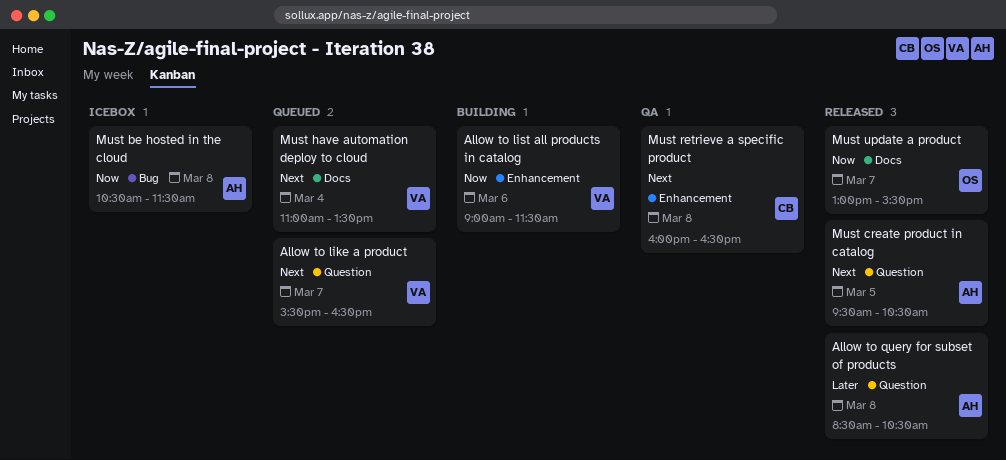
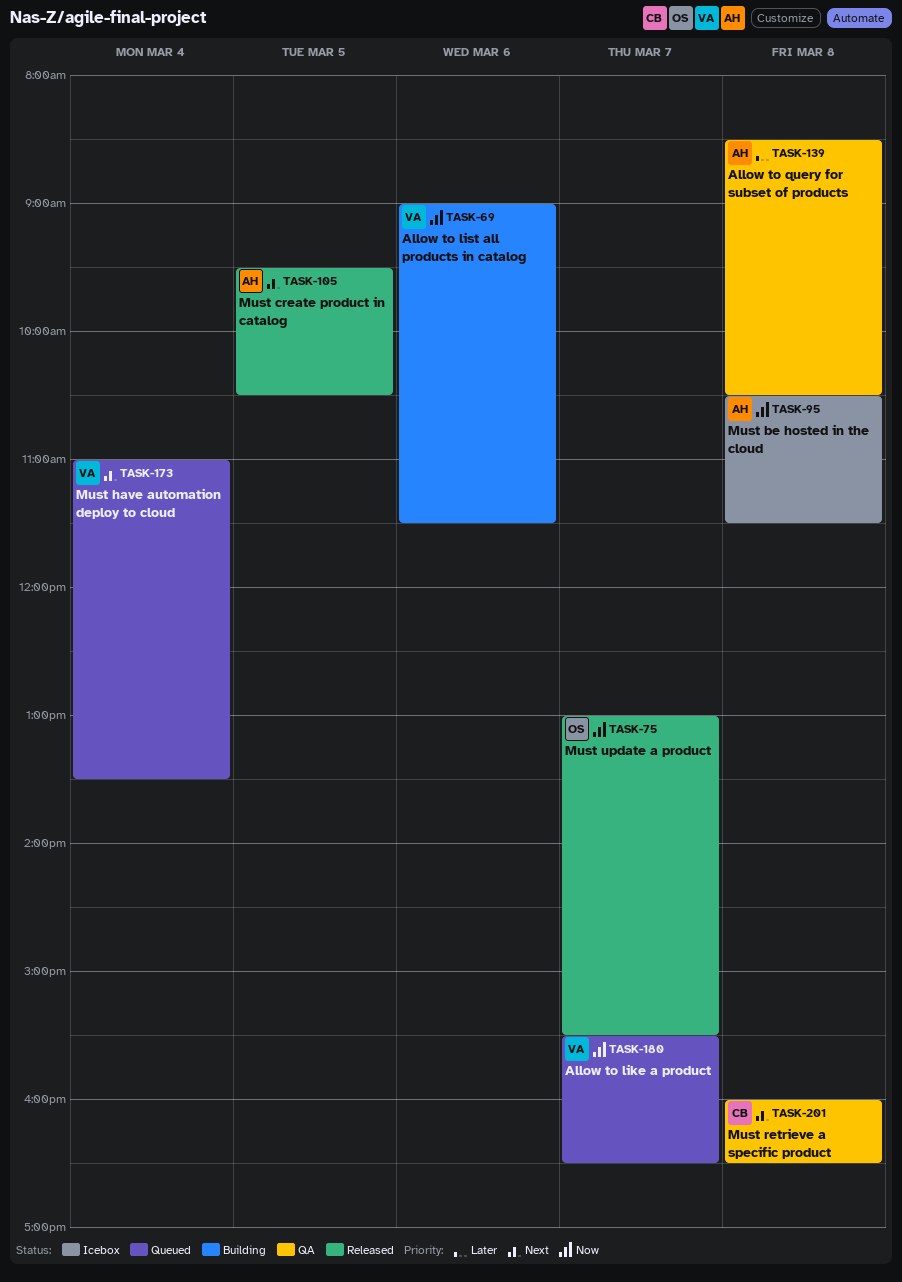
Allow to like a product, priority: Next -> Now
Allow to query for subset of products, status: Released -> QA

